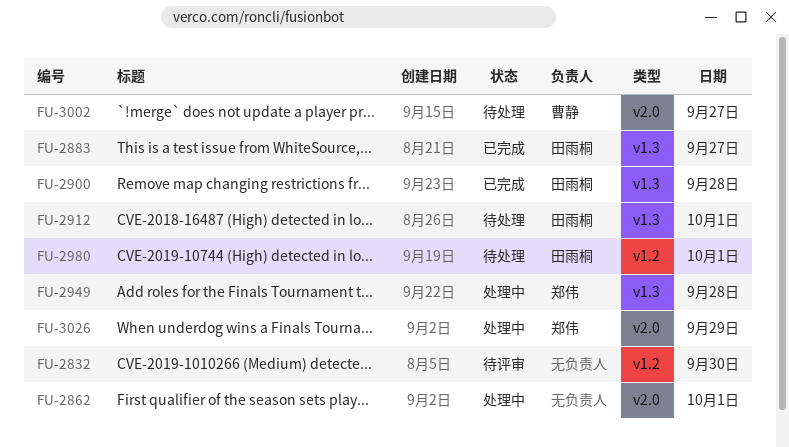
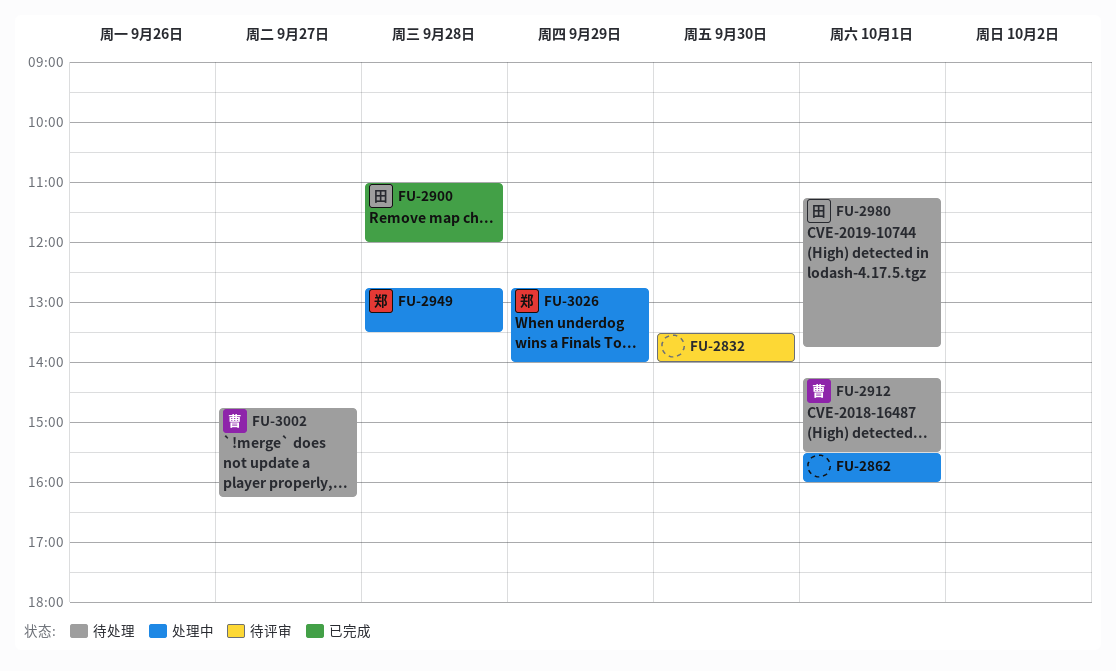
FU-2883: present -> none
FU-2912, owner: 田雨桐 -> 曹静

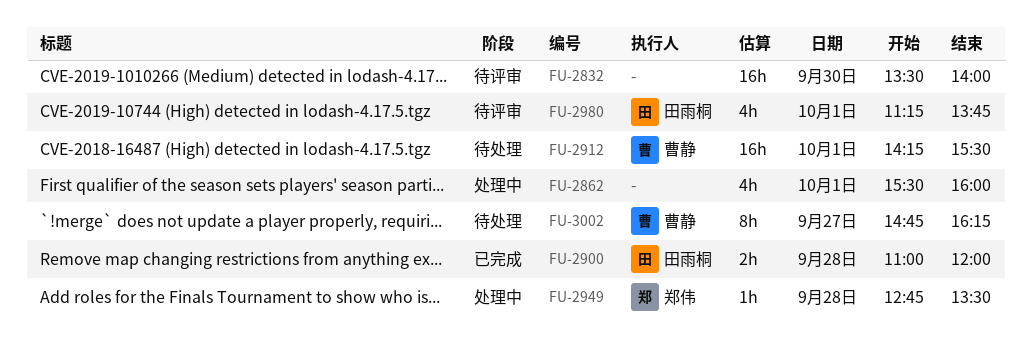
FU-2980, status: 待处理 -> 待评审
FU-3026: present -> none

